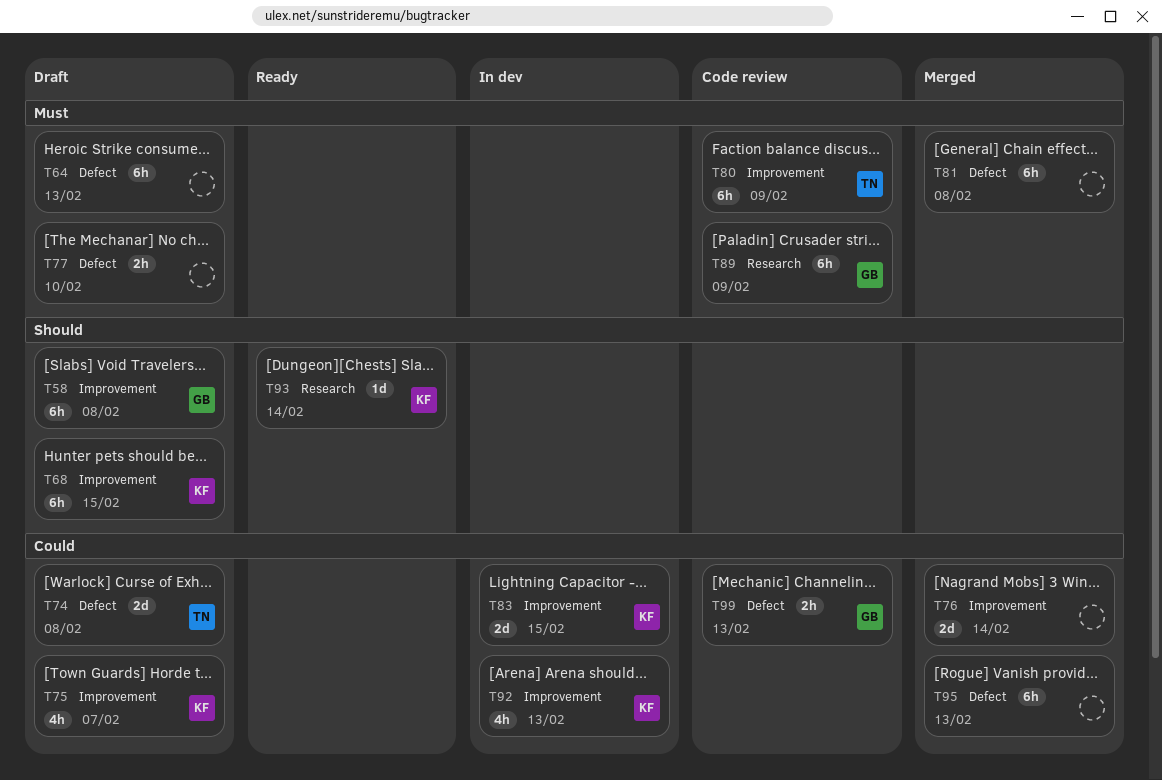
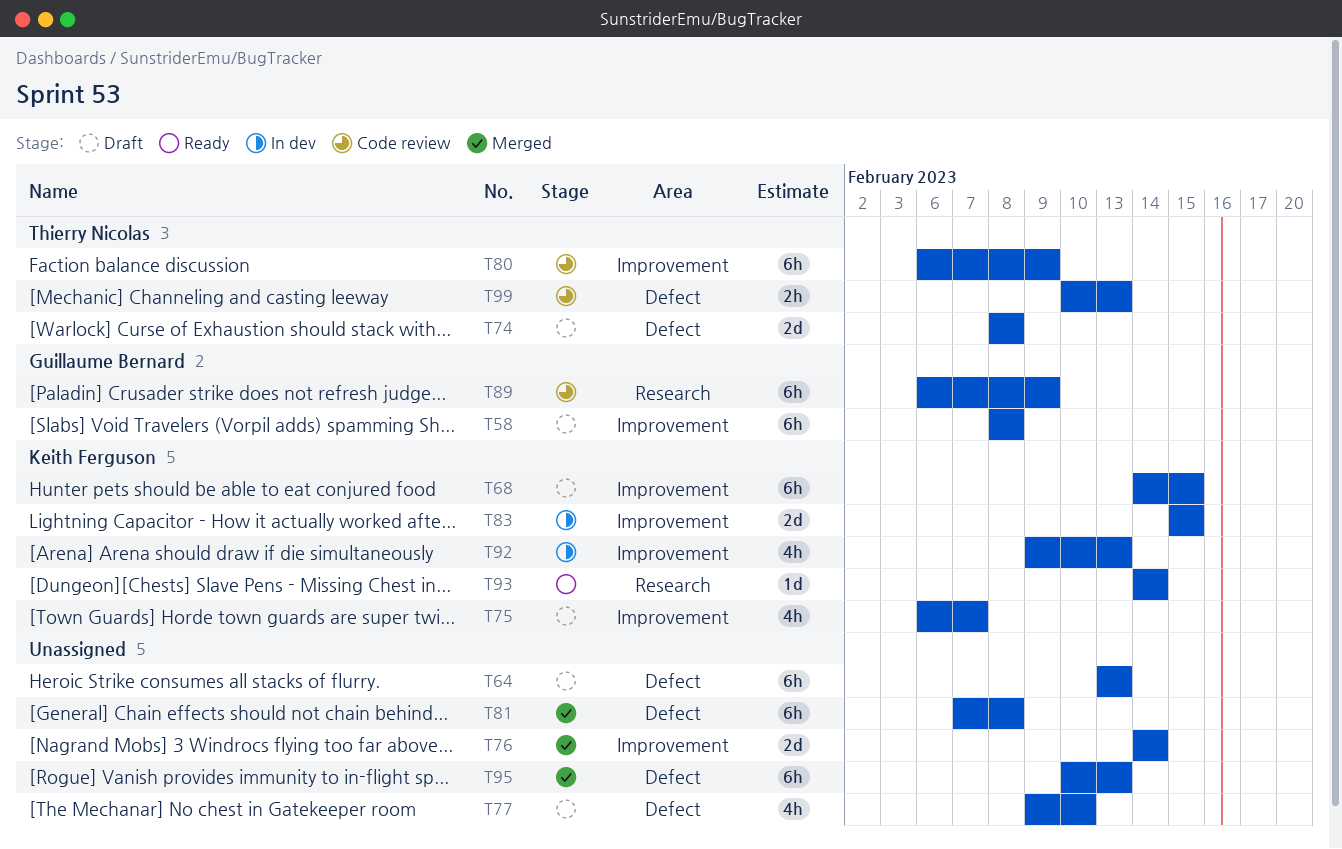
T77, estimate: 2h -> 4h
T99, owner: Guillaume Bernard -> Thierry Nicolas

